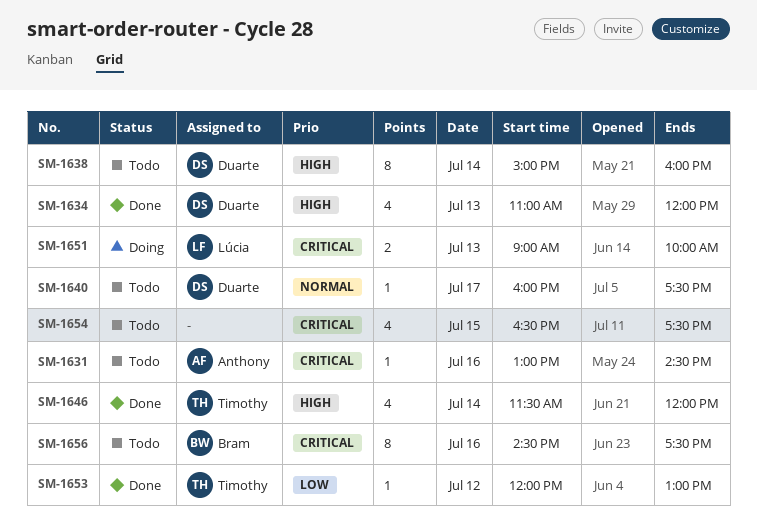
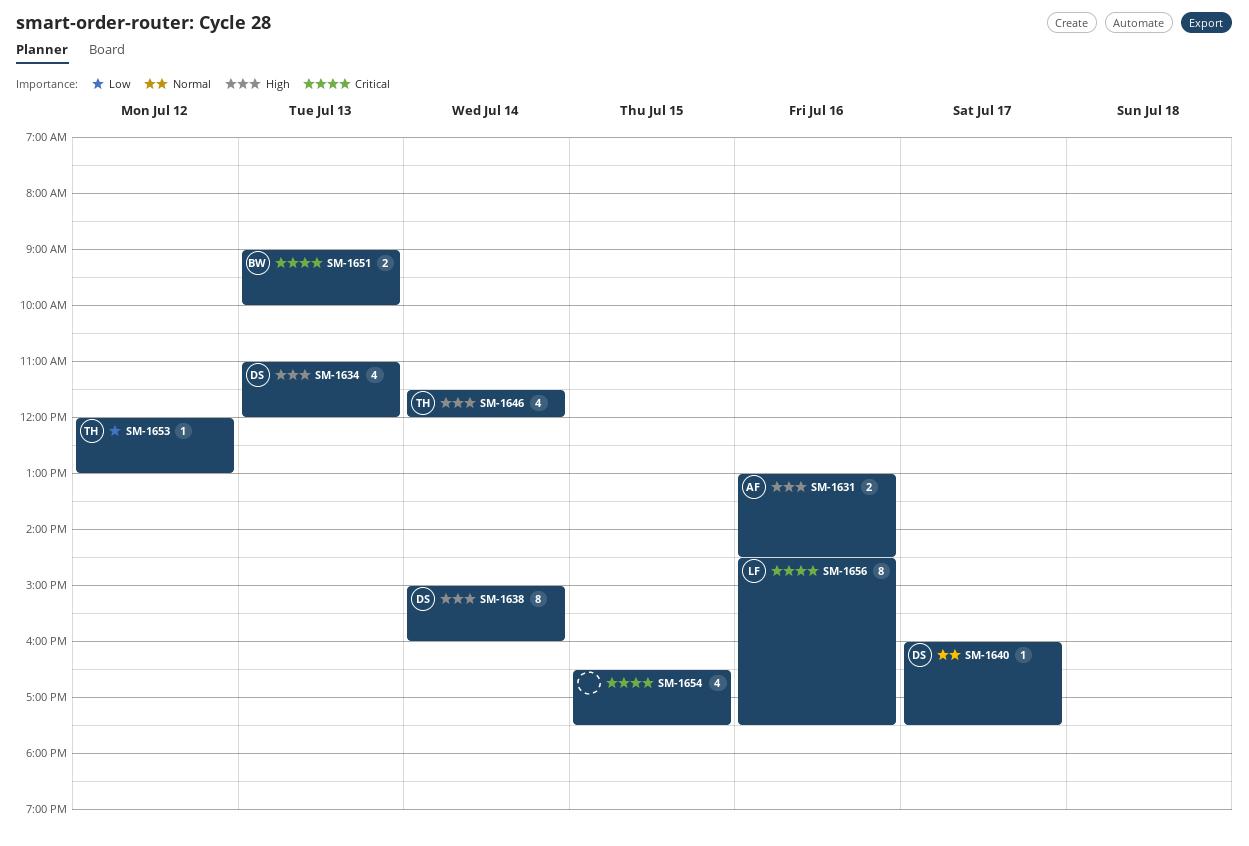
SM-1631, priority: Critical -> High
SM-1631, estimate: 1 -> 2
SM-1651, owner: Lúcia -> Bram
SM-1656, owner: Bram -> Lúcia

